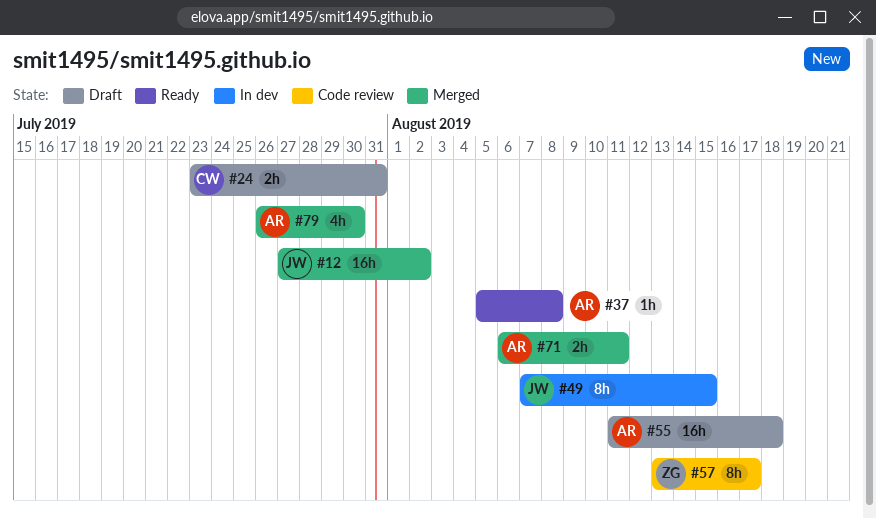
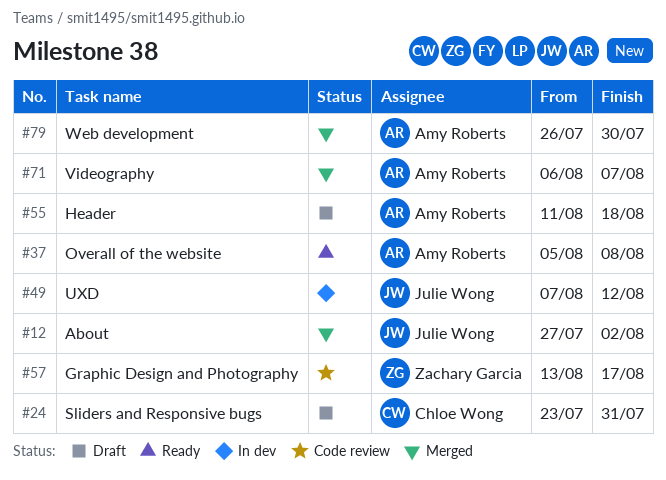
#49, due: Aug 15 -> Aug 12
#71, due: Aug 11 -> Aug 7

